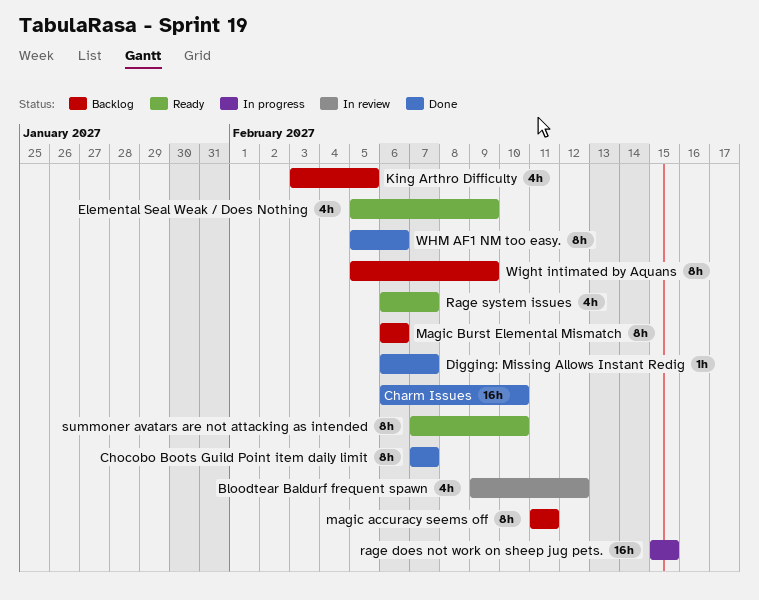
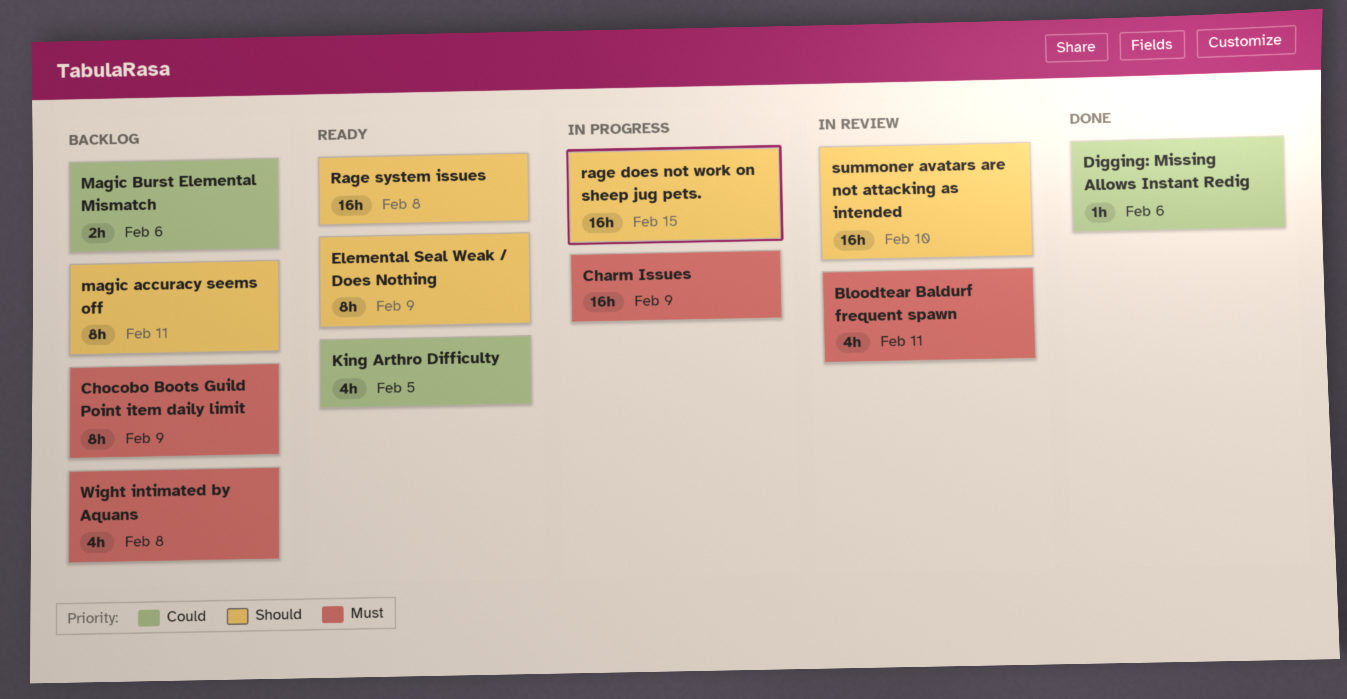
Bloodtear Baldurf frequent spawn, due: Feb 12 -> Feb 11
Charm Issues, status: Done -> In progress
Charm Issues, due: Feb 10 -> Feb 9
Chocobo Boots Guild Point item daily limit, status: Done -> Backlog
Chocobo Boots Guild Point item daily limit, due: Feb 7 -> Feb 9
Digging: Missing Allows Instant Redig, due: Feb 7 -> Feb 6
Elemental Seal Weak / Does Nothing, estimate: 4h -> 8h
King Arthro Difficulty, status: Backlog -> Ready
Magic Burst Elemental Mismatch, estimate: 8h -> 2h
Rage system issues, estimate: 4h -> 16h
Rage system issues, due: Feb 7 -> Feb 8
summoner avatars are not attacking as intended, status: Ready -> In review
summoner avatars are not attacking as intended, estimate: 8h -> 16h
WHM AF1 NM too easy.: present -> none
Wight intimated by Aquans, estimate: 8h -> 4h
Wight intimated by Aquans, due: Feb 9 -> Feb 8

